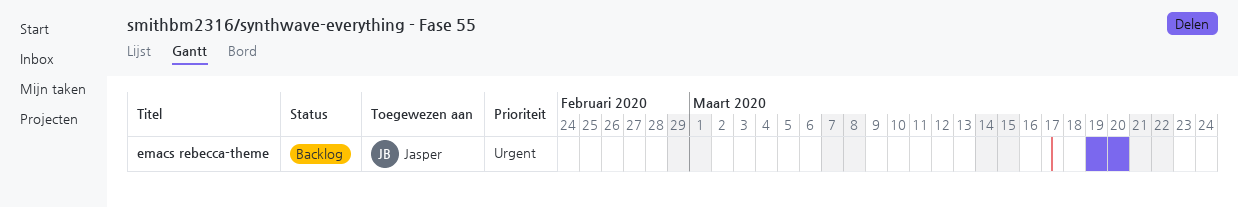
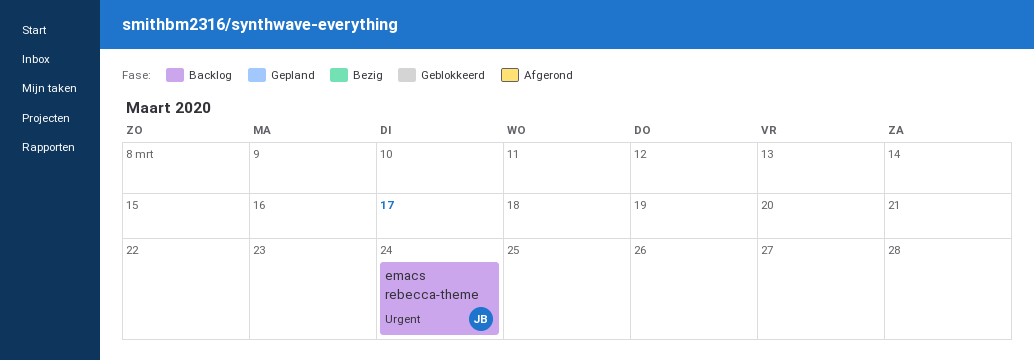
emacs rebecca-theme, due: Mar 20 -> Mar 24

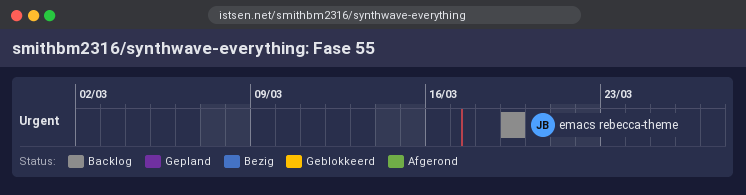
emacs rebecca-theme, due: Mar 24 -> Mar 19

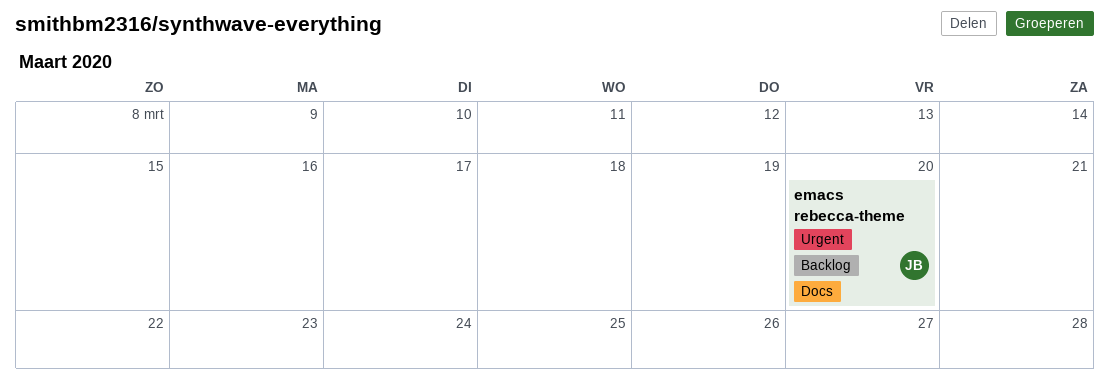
emacs rebecca-theme, due: Mar 19 -> Mar 20

